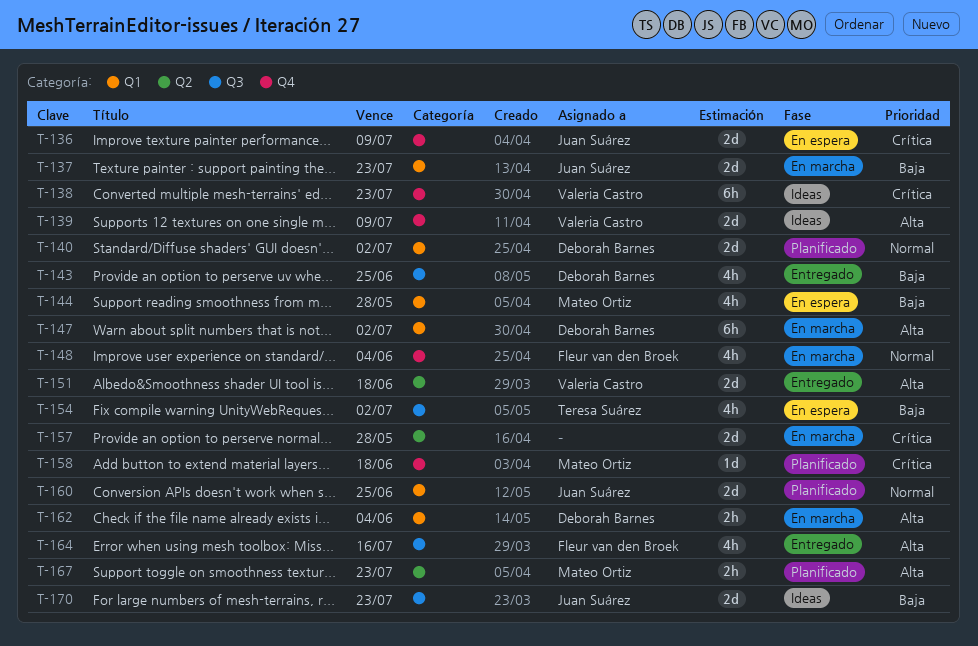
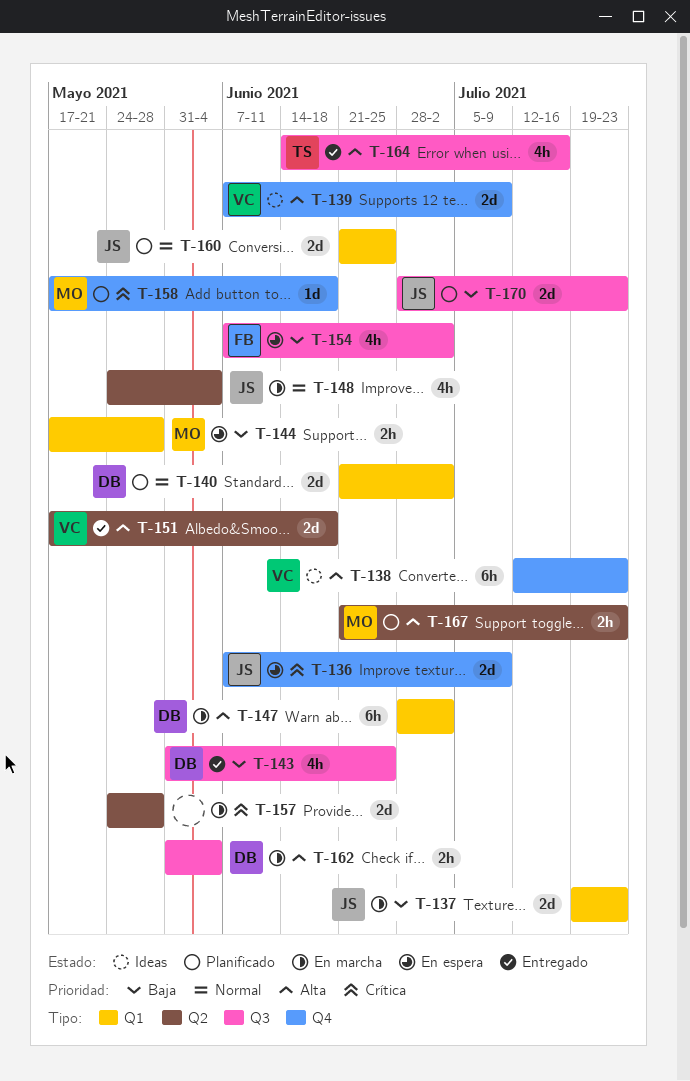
T-138, priority: Crítica -> Alta
T-144, estimate: 4h -> 2h
T-148, owner: Fleur van den Broek -> Juan Suárez
T-148, label: Q4 -> Q2
T-154, owner: Teresa Suárez -> Fleur van den Broek
T-162, label: Q1 -> Q3
T-164, owner: Fleur van den Broek -> Teresa Suárez
T-170, status: Ideas -> Planificado

